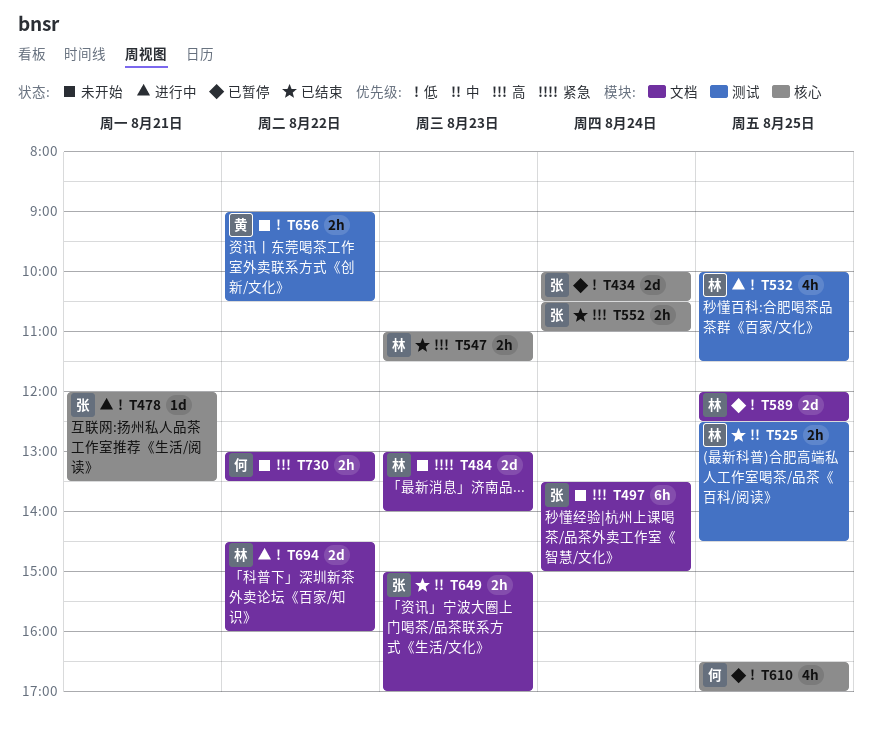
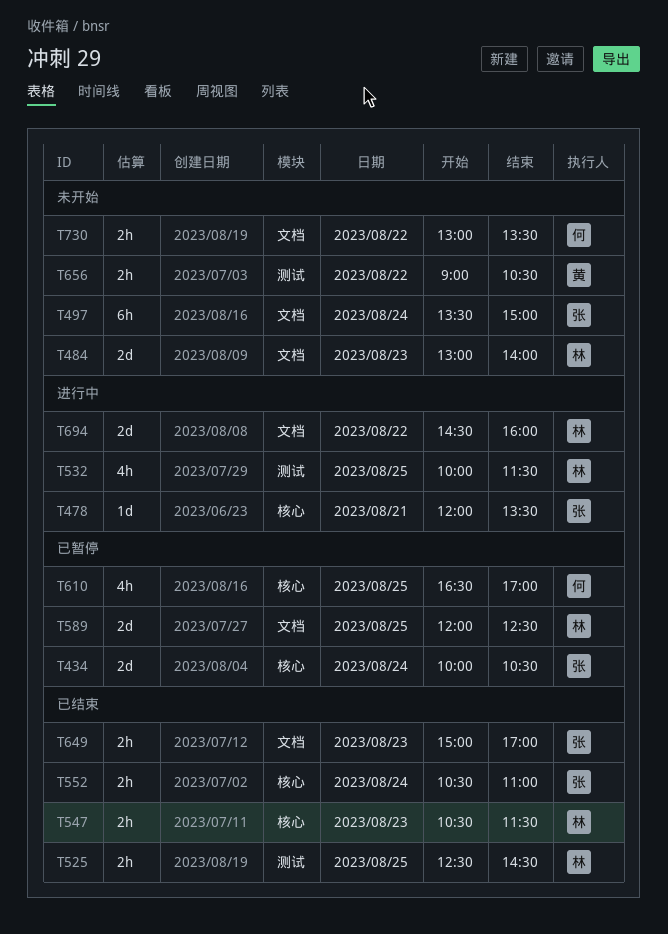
T547, begins: 11:00 -> 10:30

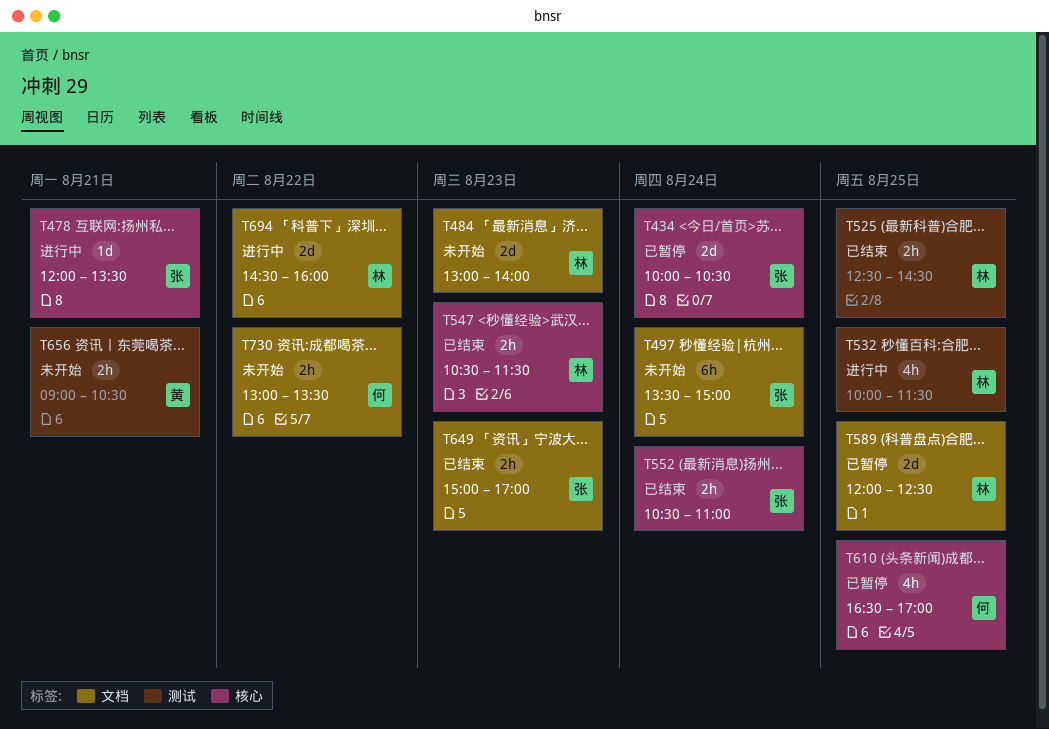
T656, day: Aug 22 -> Aug 21

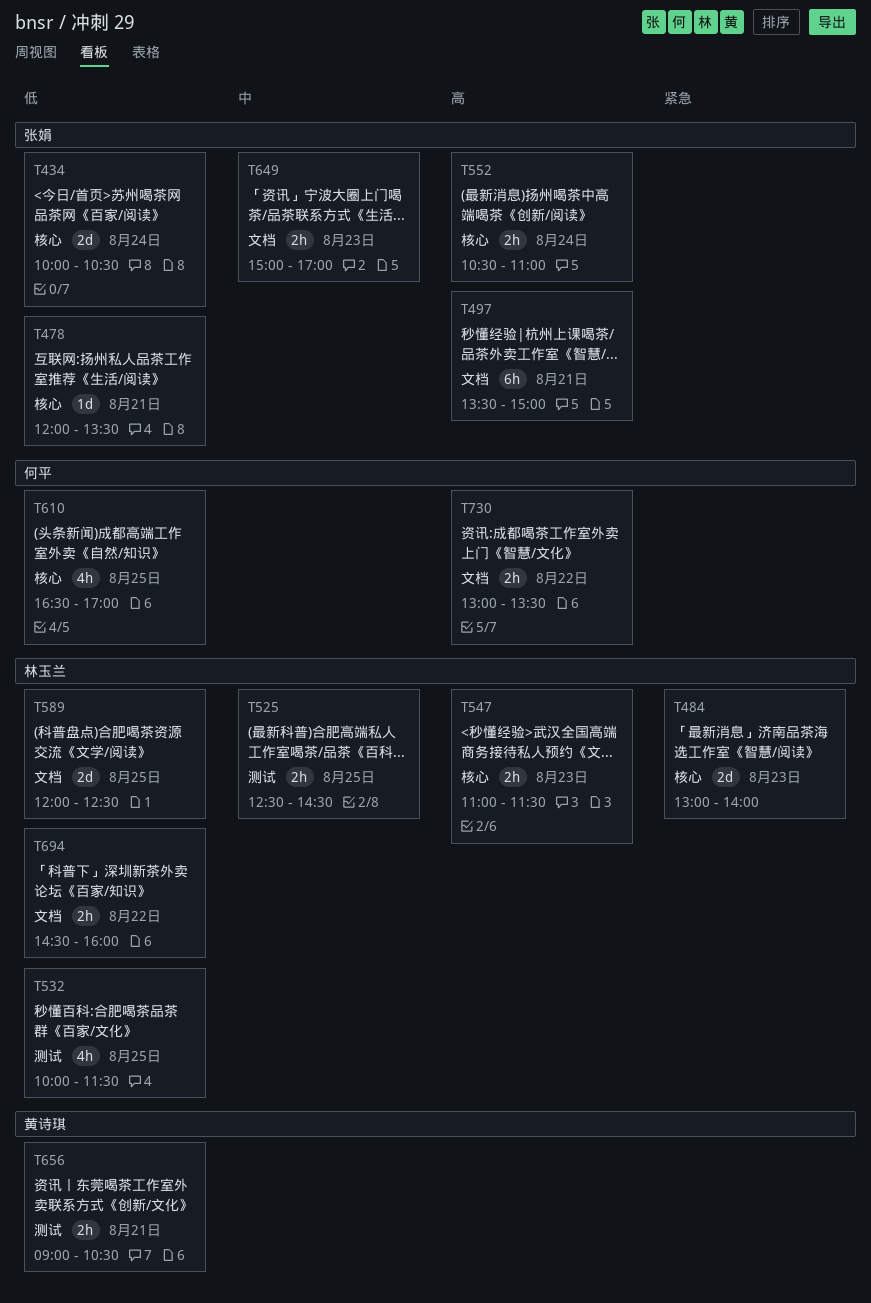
T484, label: 文档 -> 核心
T497, day: Aug 24 -> Aug 21
T547, begins: 10:30 -> 11:00
T694, estimate: 2d -> 2h

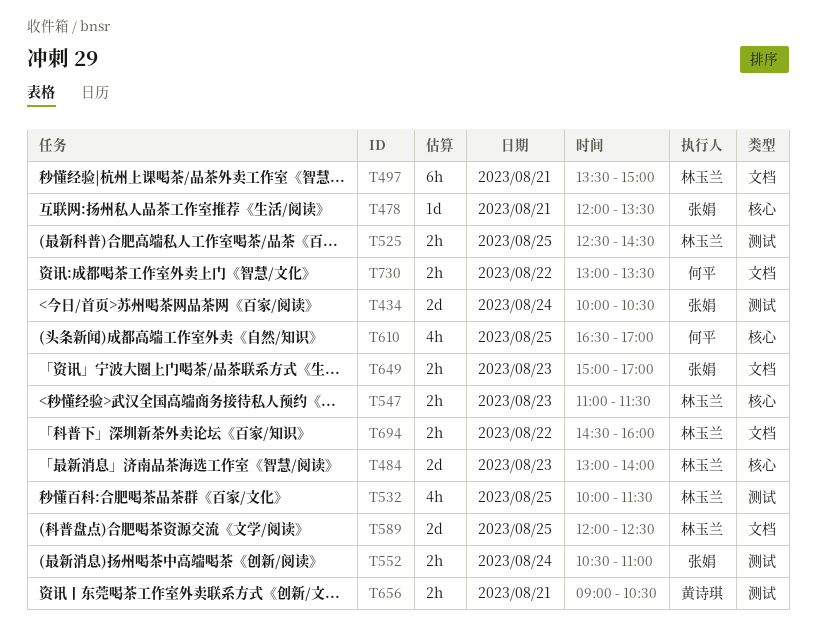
T434, label: 核心 -> 测试
T497, owner: 张娟 -> 林玉兰
T552, label: 核心 -> 测试

